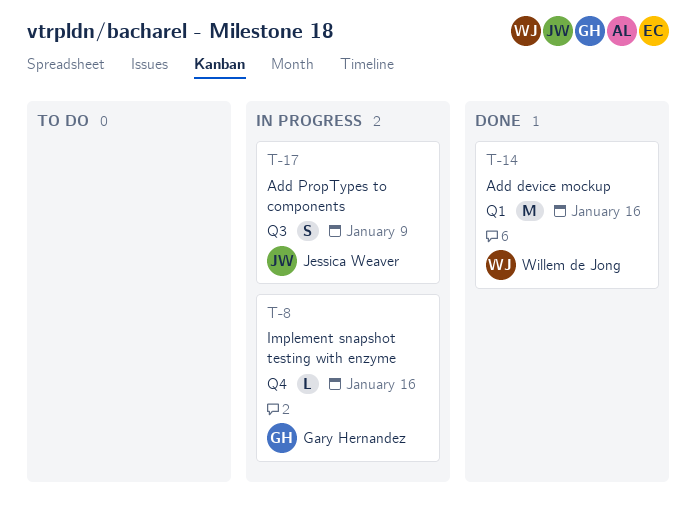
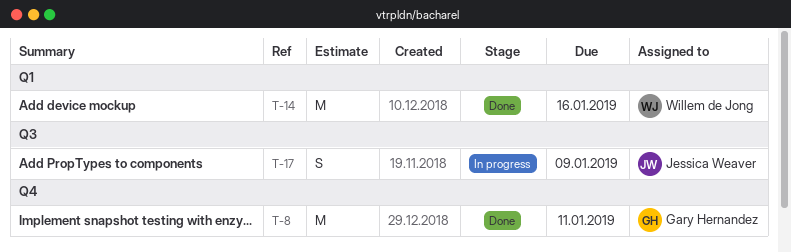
T-8, status: In progress -> Done
T-8, estimate: L -> M
T-8, due: Jan 16 -> Jan 11

